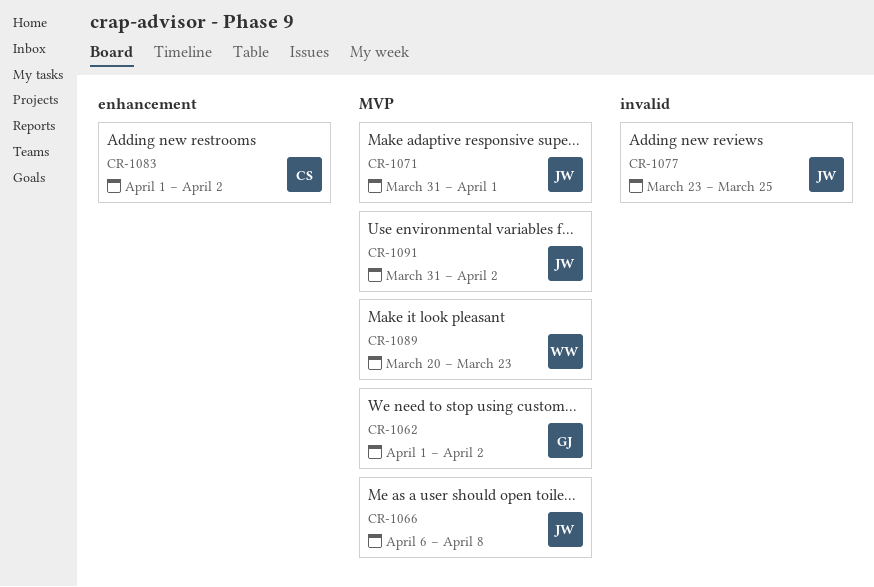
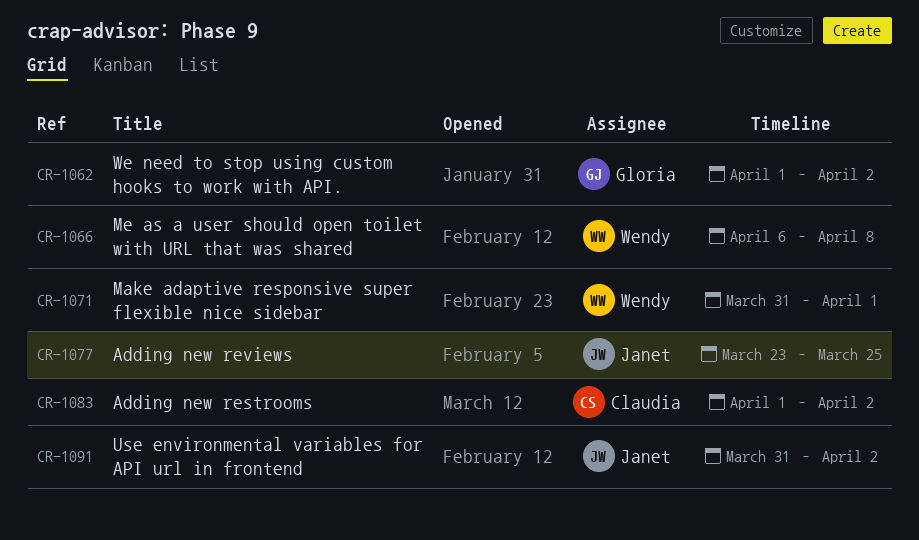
CR-1066, owner: Janet -> Wendy
CR-1071, owner: Janet -> Wendy
CR-1089: present -> none

